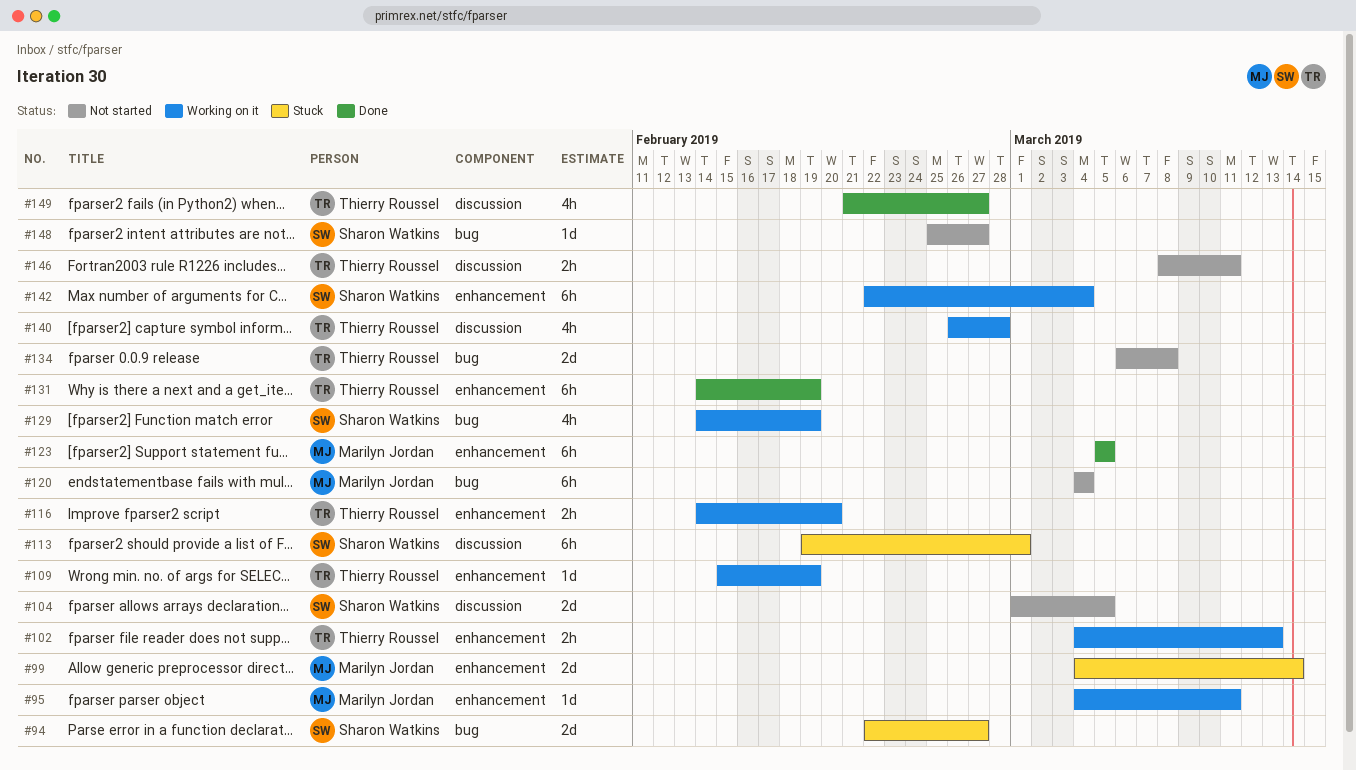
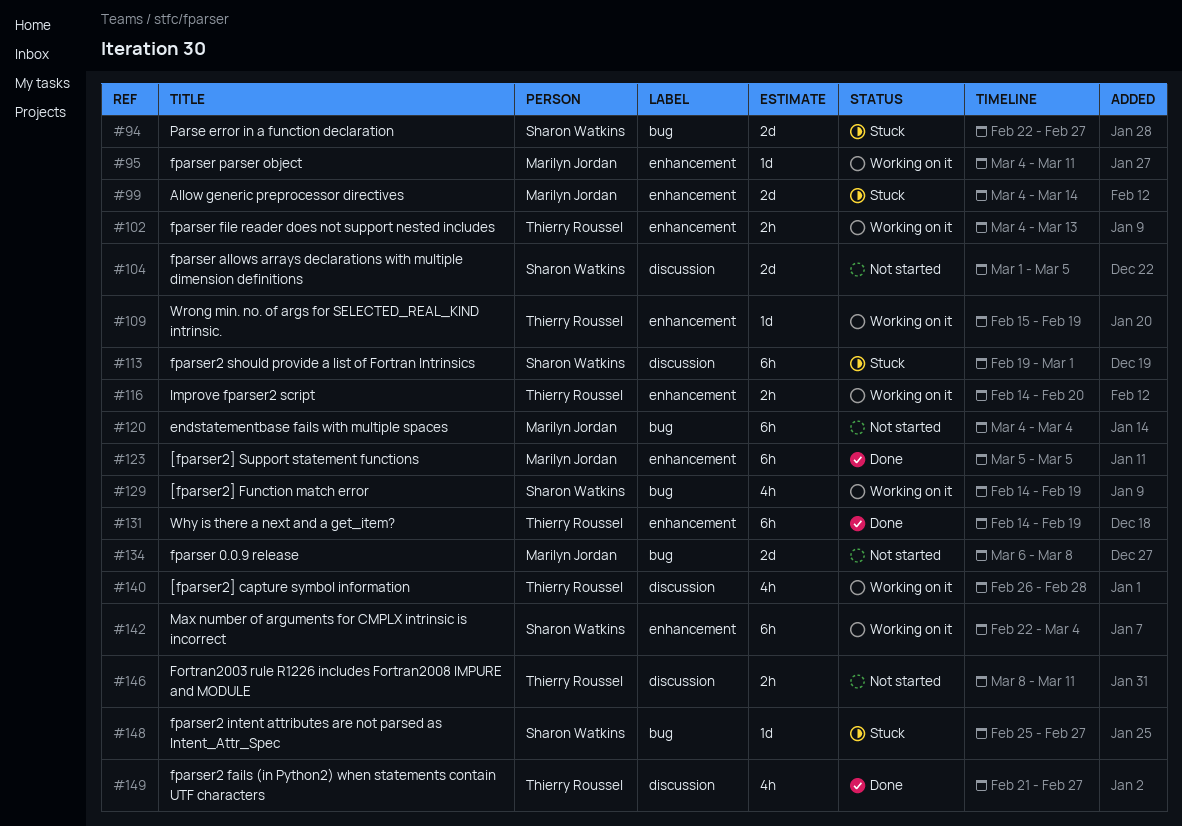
#134, owner: Thierry Roussel -> Marilyn Jordan
#148, status: Not started -> Stuck

